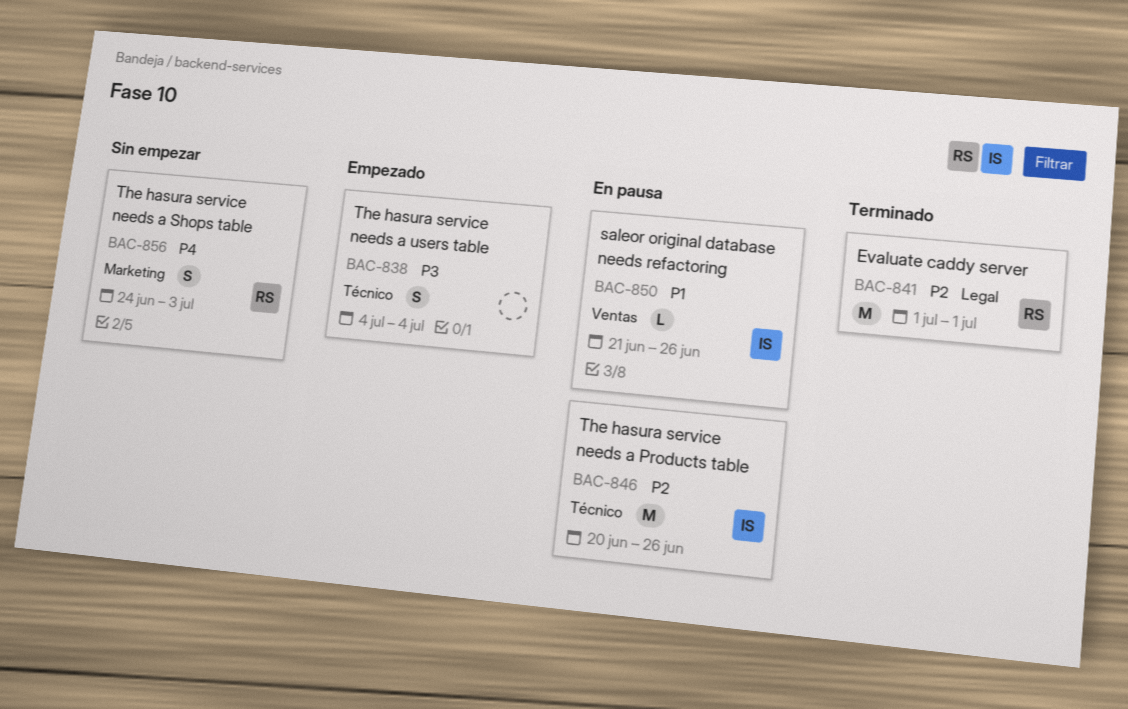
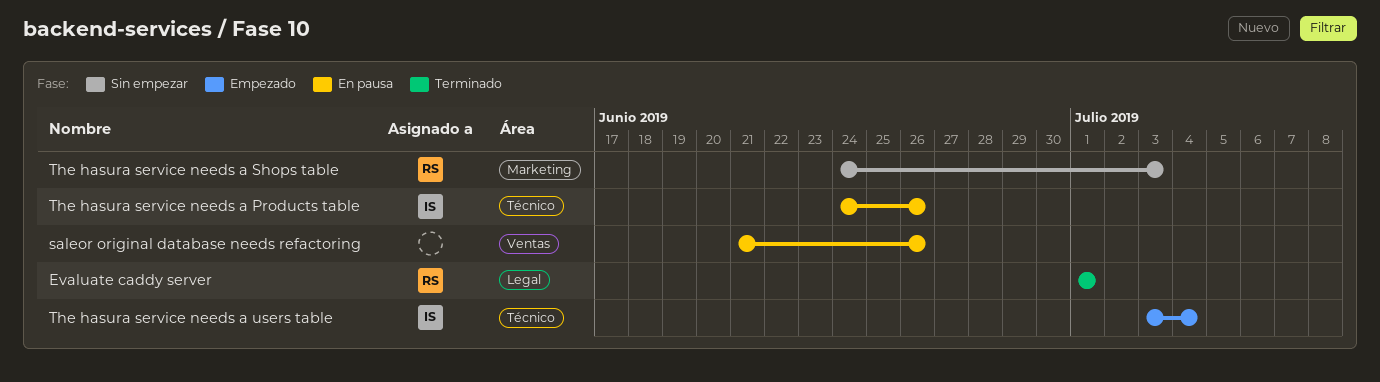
saleor original database needs refactoring, owner: IS -> none
The hasura service needs a Products table, start: Jun 20 -> Jun 24
The hasura service needs a users table, owner: none -> IS
The hasura service needs a users table, start: Jul 4 -> Jul 3

